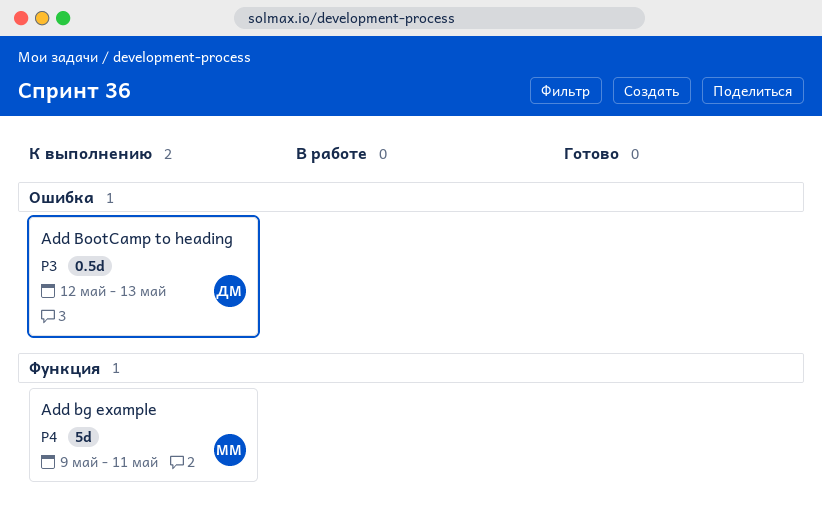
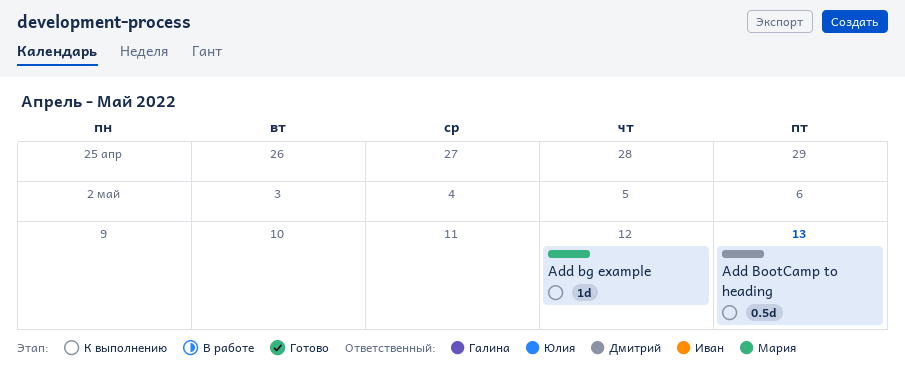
Add bg example, estimate: 5d -> 1d
Add bg example, due: May 11 -> May 12

